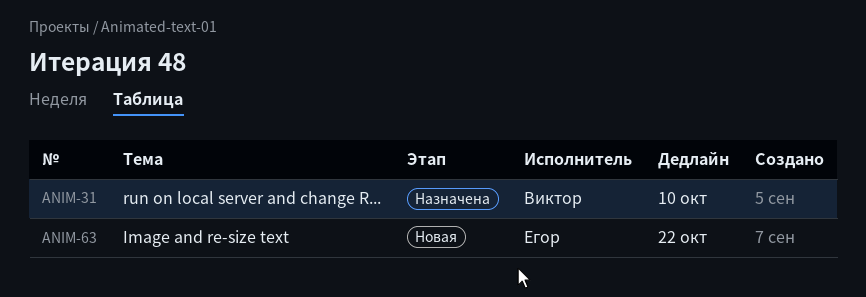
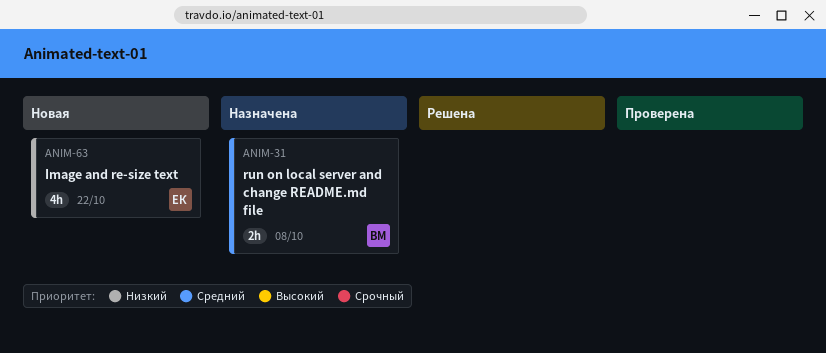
ANIM-31, due: Oct 10 -> Oct 8

